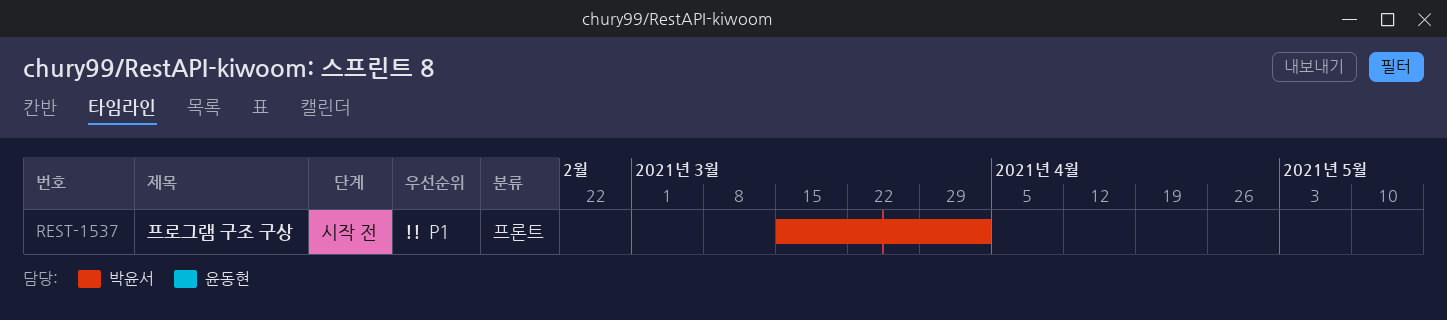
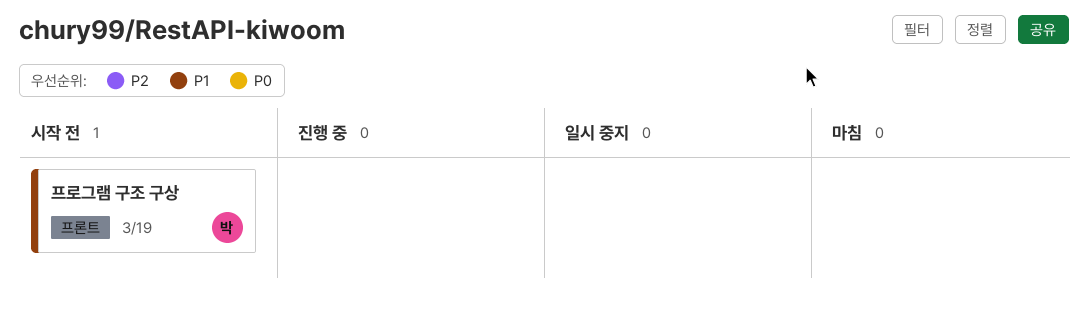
프로그램 구조 구상, due: Apr 2 -> Mar 19

